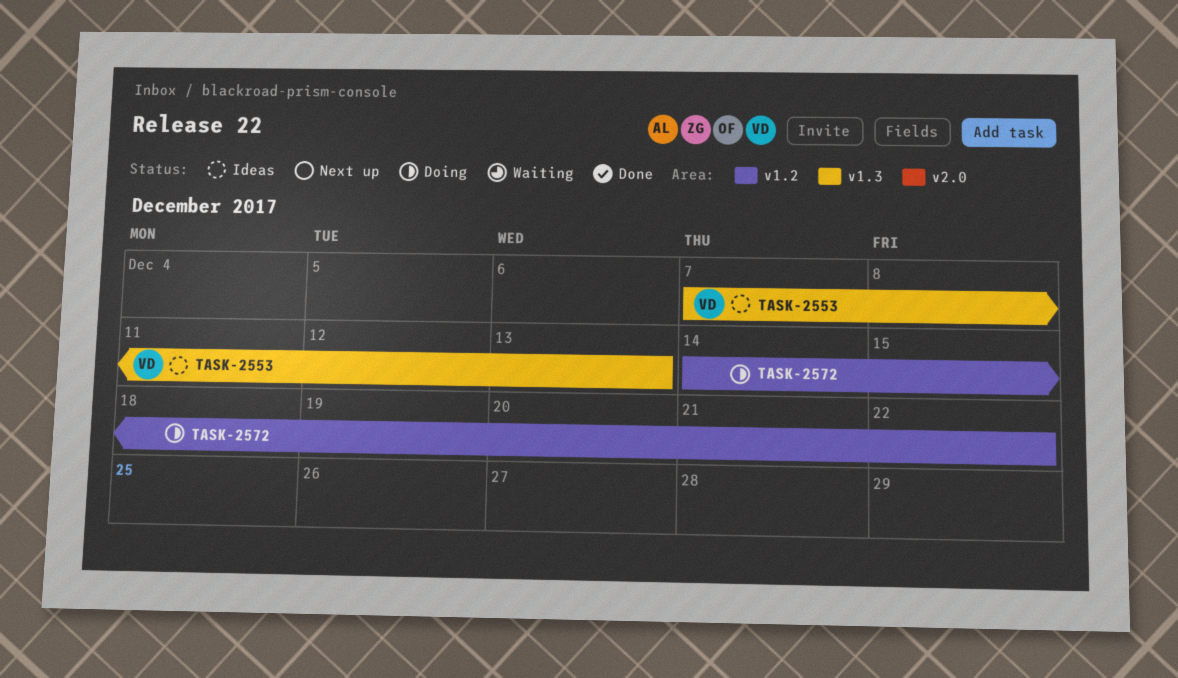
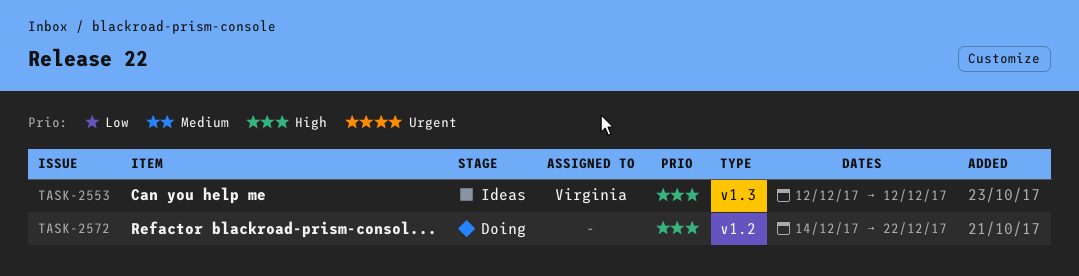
TASK-2553, start: Dec 7 -> Dec 12
TASK-2553, due: Dec 13 -> Dec 12

